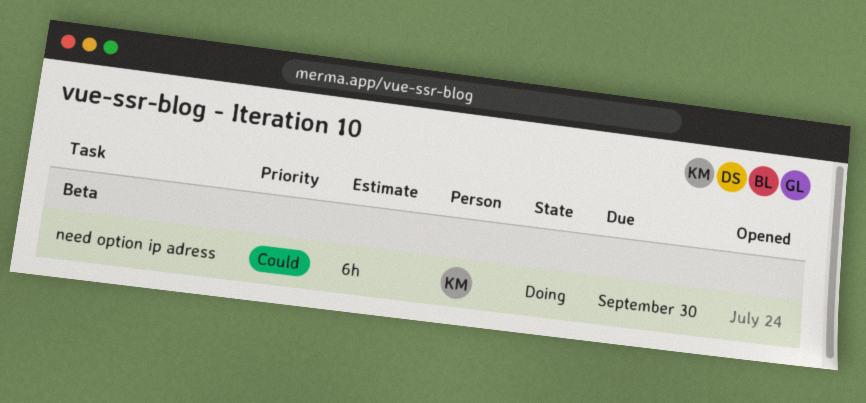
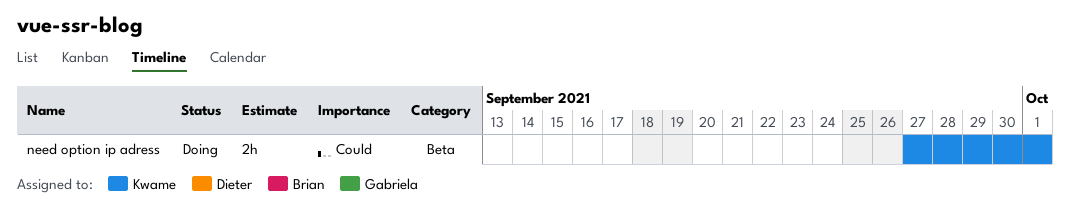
need option ip adress, estimate: 6h -> 2h
need option ip adress, due: Sep 30 -> Oct 1

